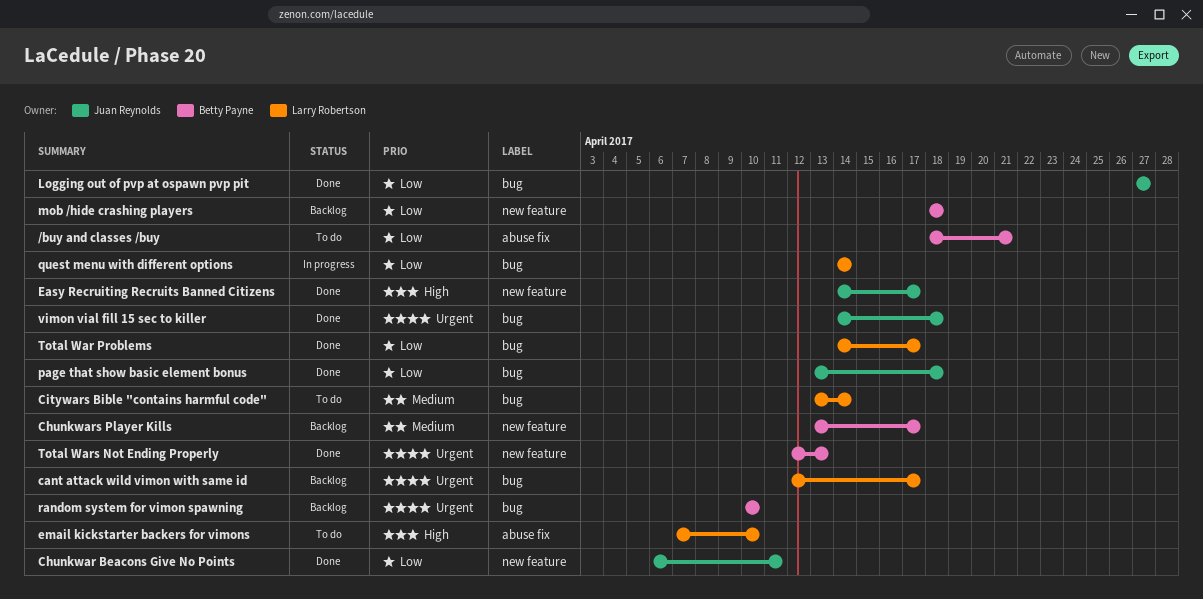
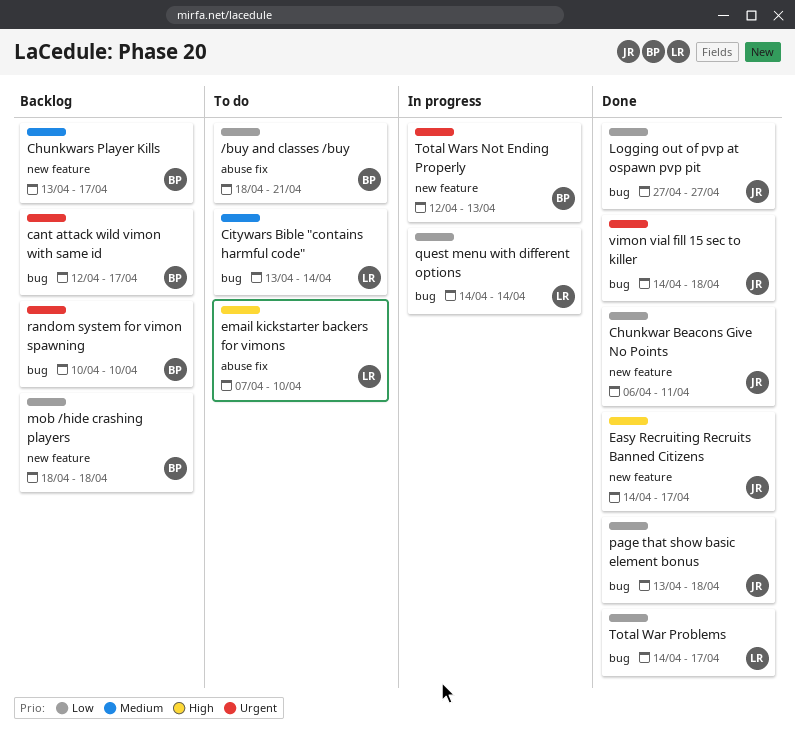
cant attack wild vimon with same id, owner: Larry Robertson -> Betty Payne
Total Wars Not Ending Properly, status: Done -> In progress

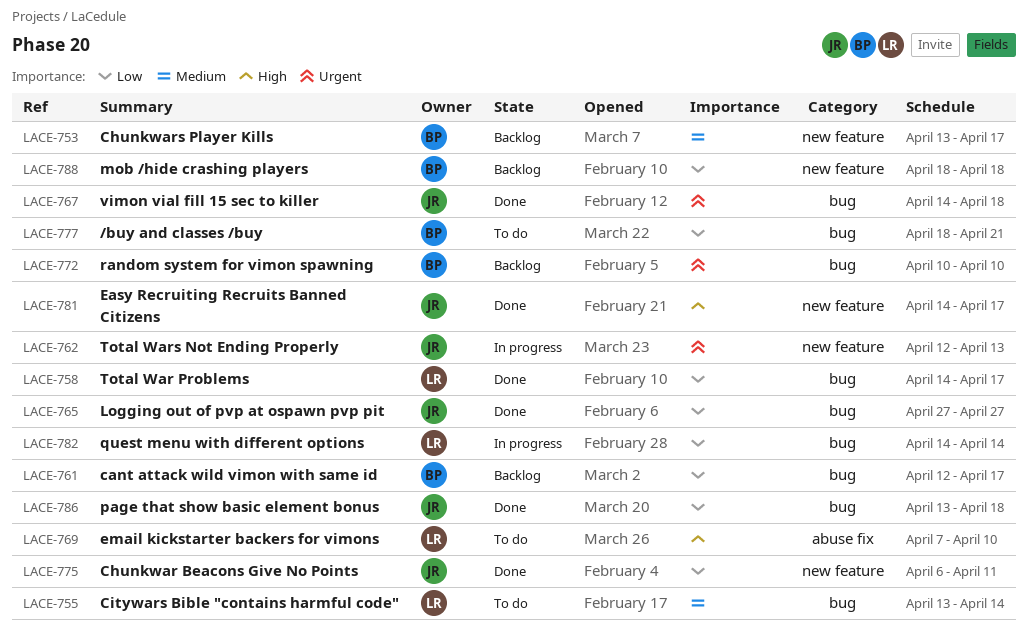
/buy and classes /buy, label: abuse fix -> bug
cant attack wild vimon with same id, priority: Urgent -> Low
Total Wars Not Ending Properly, owner: BP -> JR

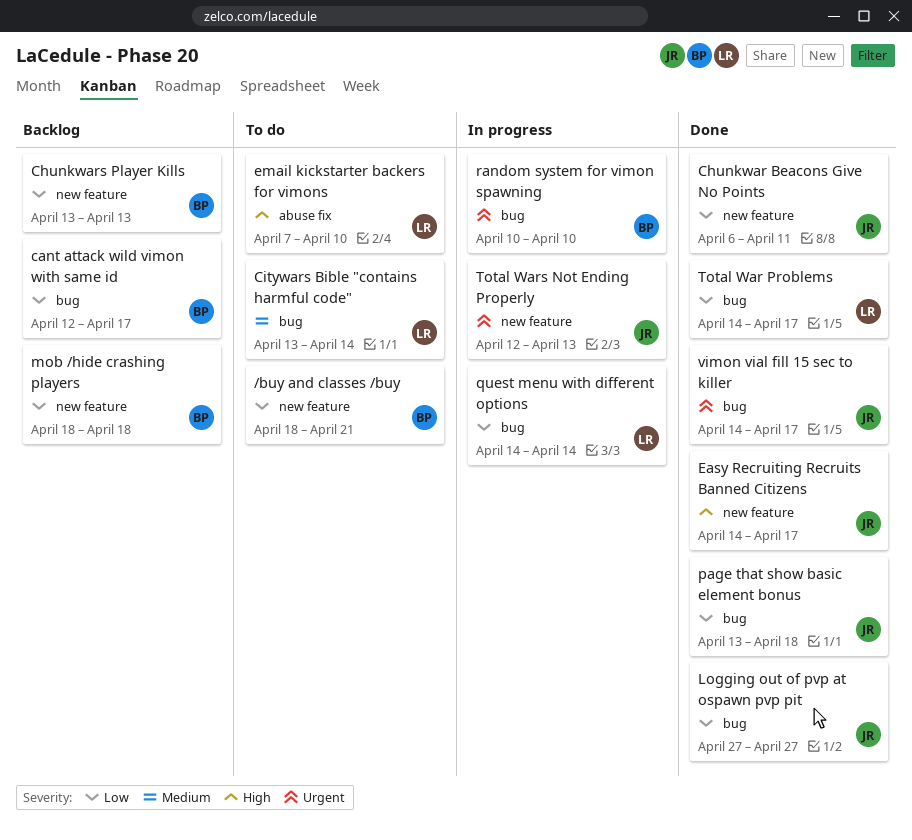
/buy and classes /buy, label: bug -> new feature
Chunkwars Player Kills, priority: Medium -> Low
Chunkwars Player Kills, due: Apr 17 -> Apr 13
random system for vimon spawning, status: Backlog -> In progress
vimon vial fill 15 sec to killer, due: Apr 18 -> Apr 17

